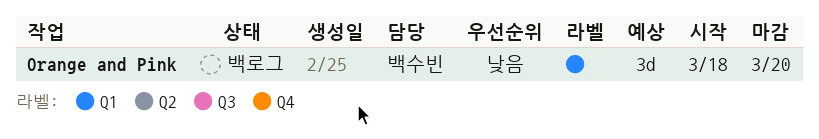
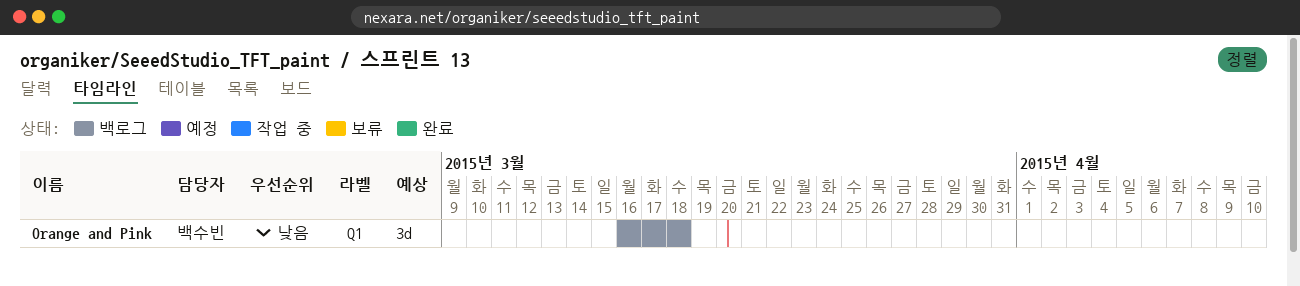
Orange and Pink, start: Mar 18 -> Mar 16
Orange and Pink, due: Mar 20 -> Mar 18

